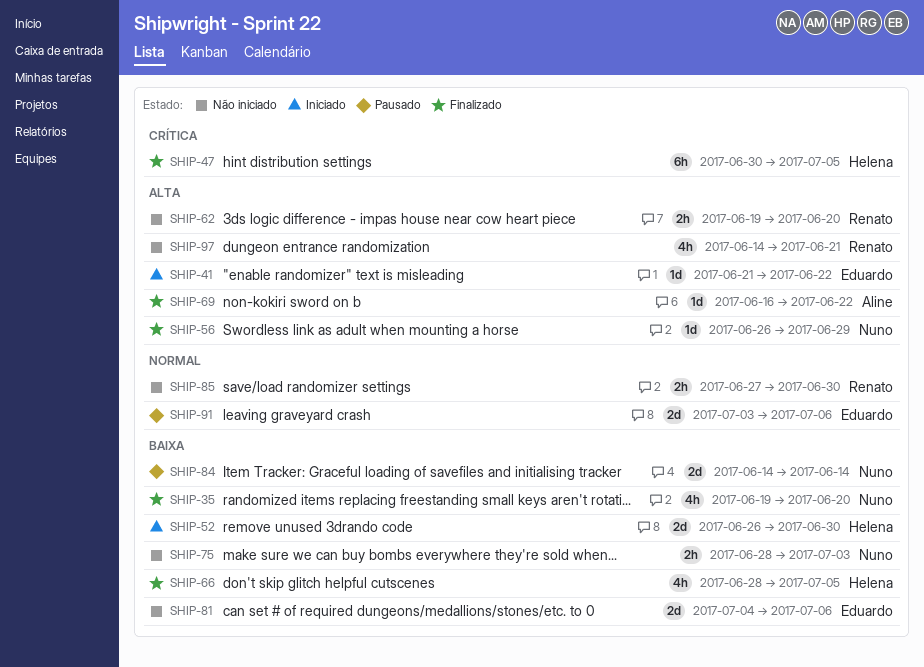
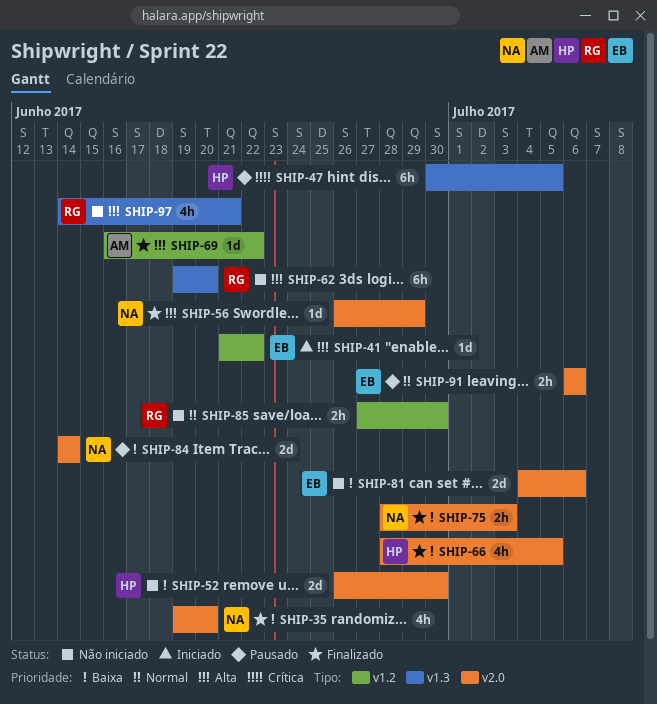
SHIP-47, status: Finalizado -> Pausado
SHIP-52, status: Iniciado -> Não iniciado
SHIP-62, estimate: 2h -> 6h
SHIP-75, status: Não iniciado -> Finalizado
SHIP-91, estimate: 2d -> 2h
SHIP-91, start: Jul 3 -> Jul 6

